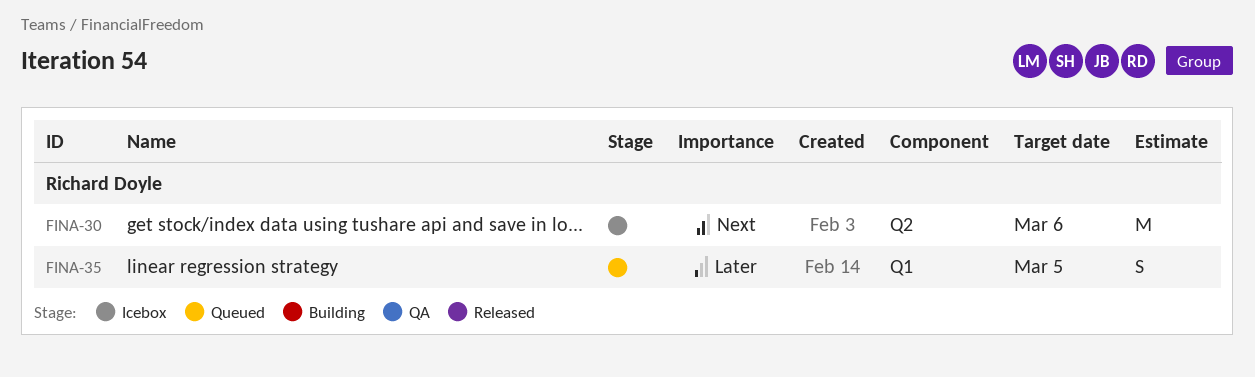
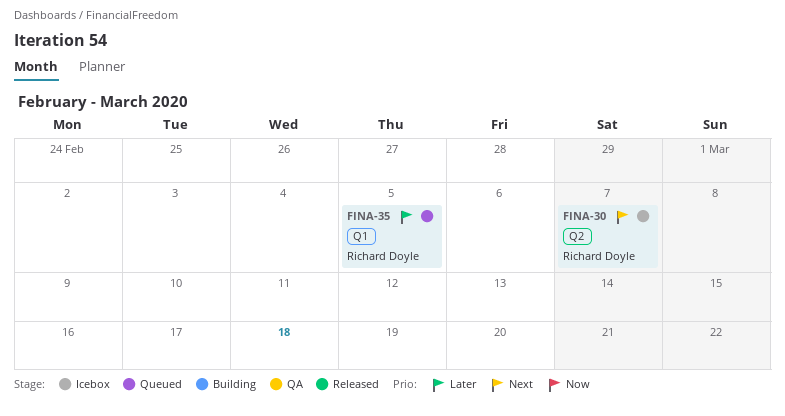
FINA-30, due: Mar 6 -> Mar 7

